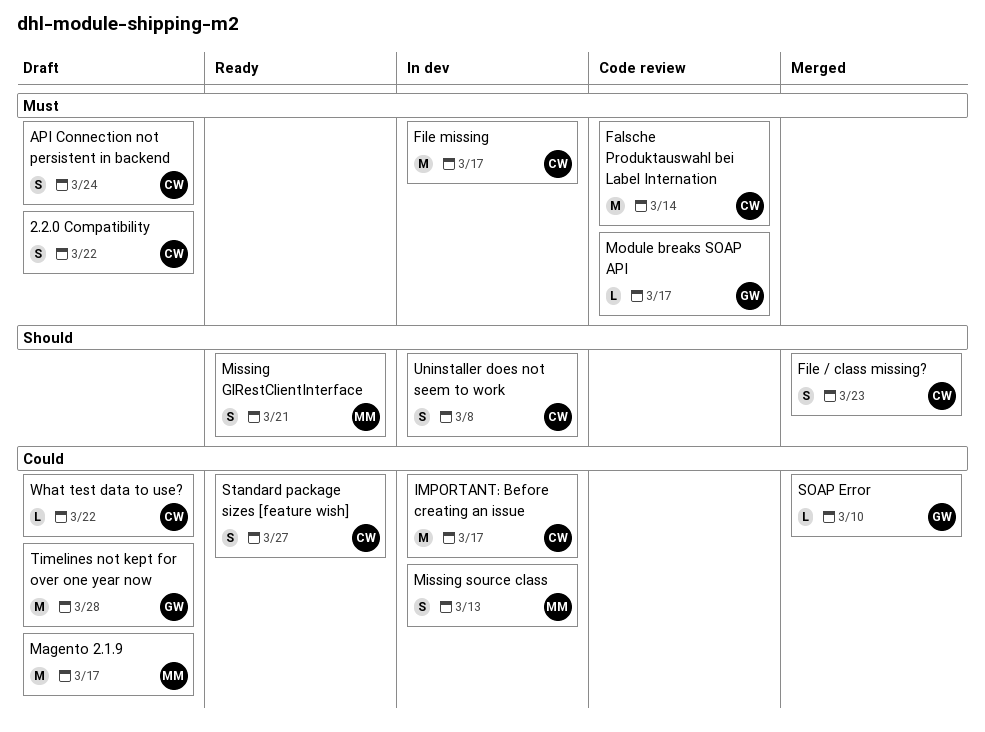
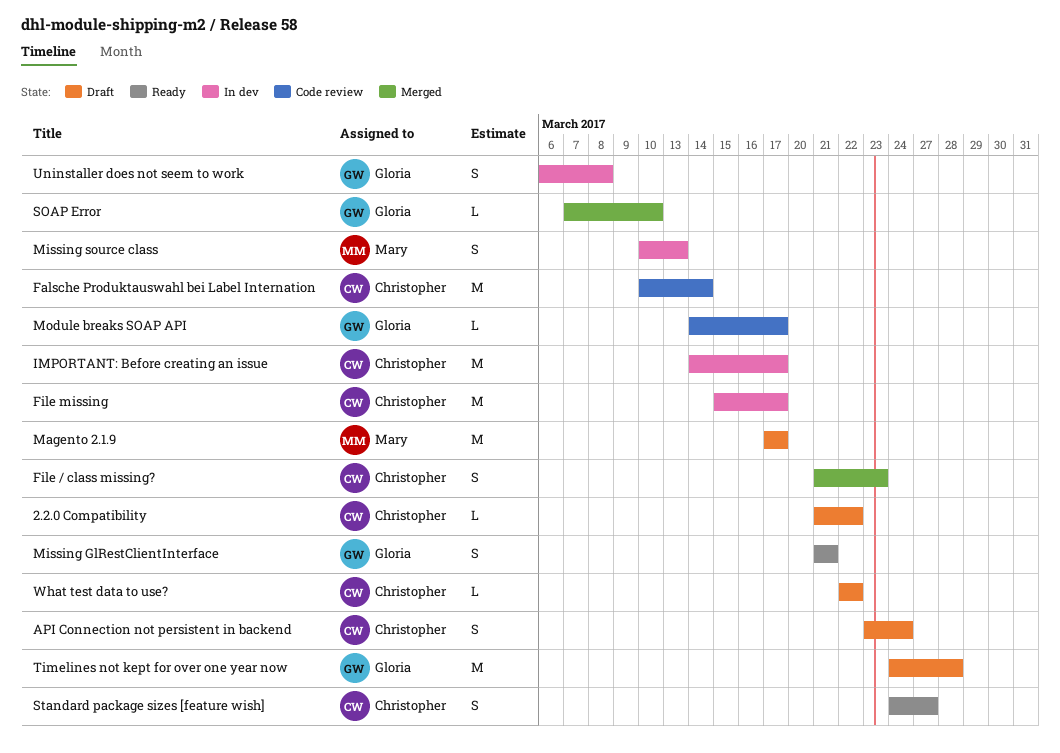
2.2.0 Compatibility, estimate: S -> L
Missing GlRestClientInterface, owner: Mary -> Gloria
Uninstaller does not seem to work, owner: Christopher -> Gloria

